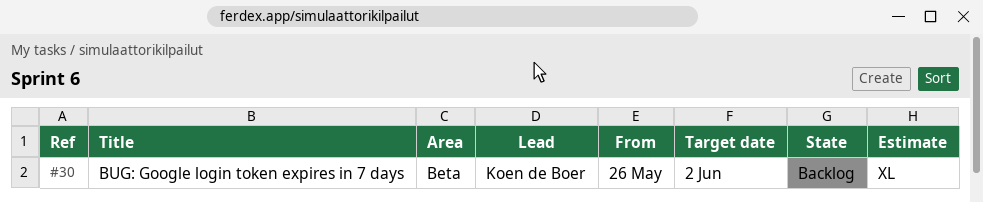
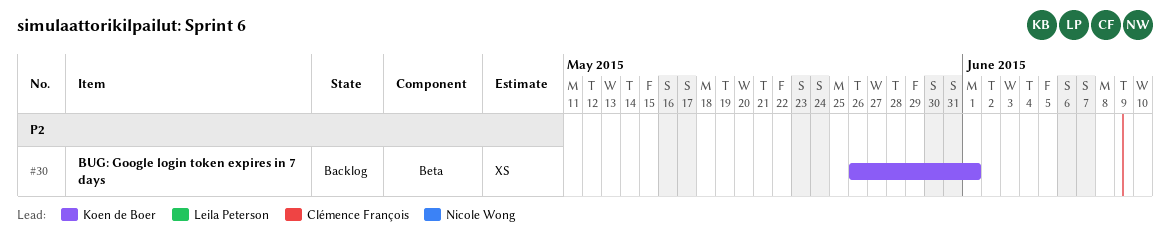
#30, estimate: XL -> XS
#30, due: Jun 2 -> Jun 1

